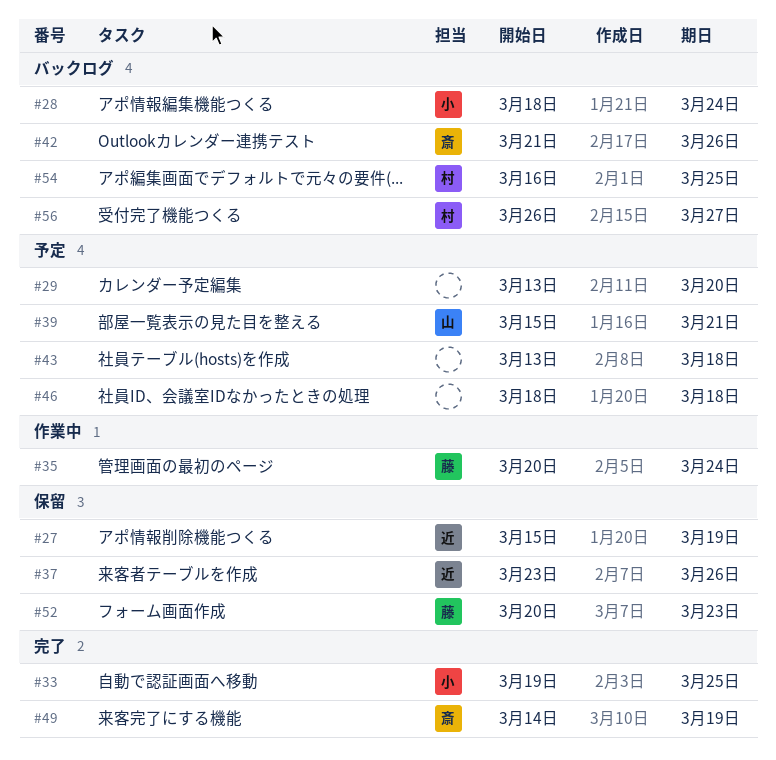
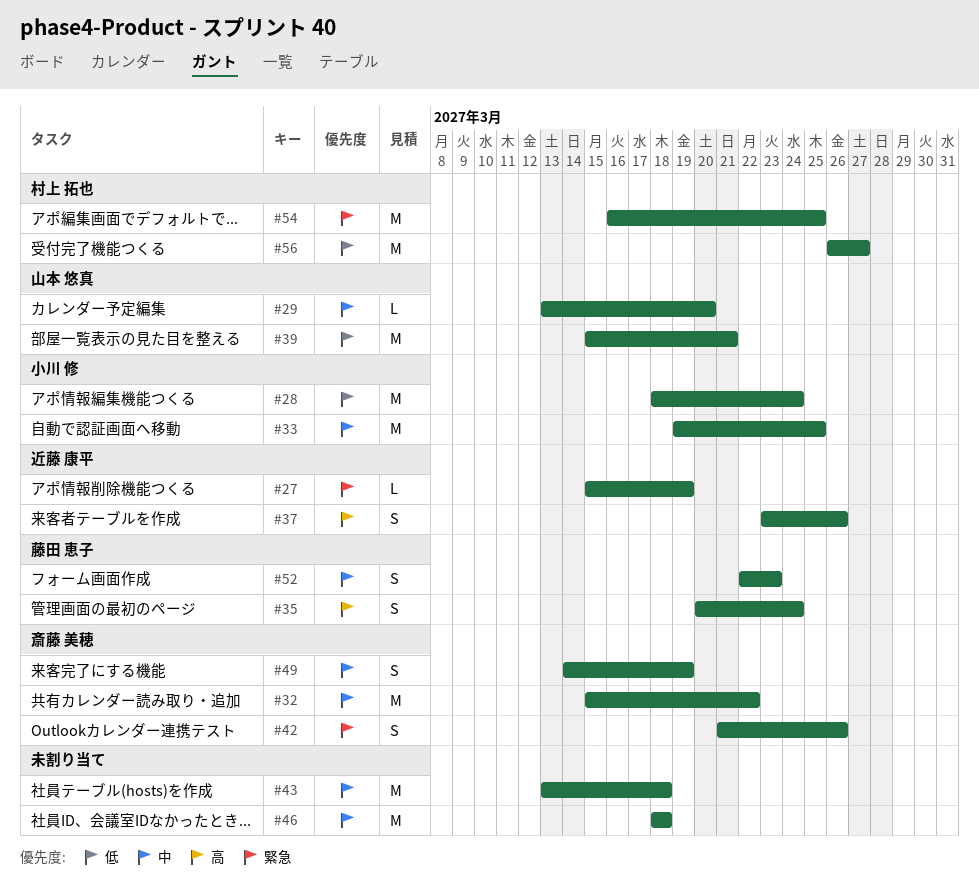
#29, owner: none -> 山本 悠真
#32: none -> present
#52, start: Mar 20 -> Mar 22

